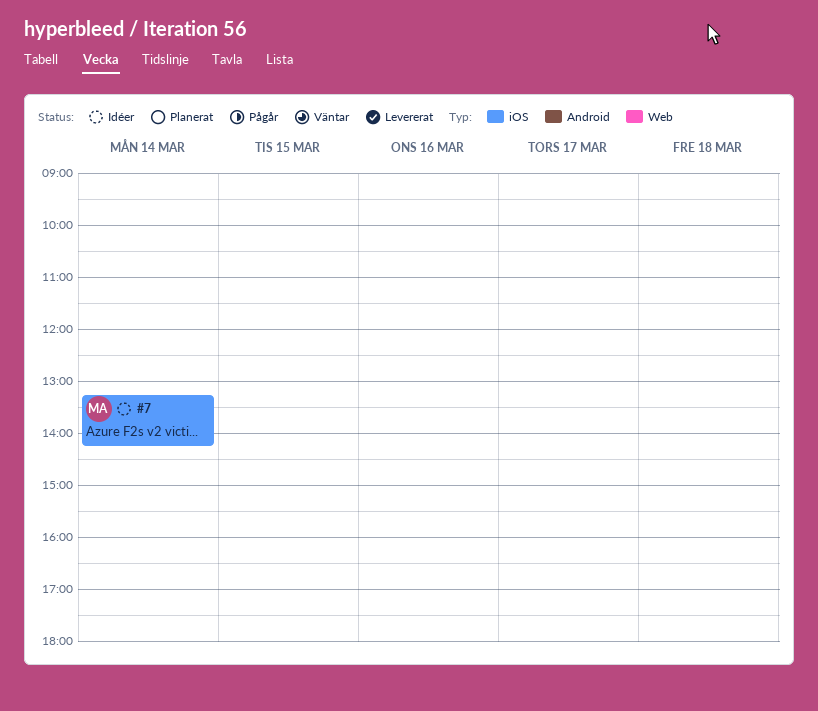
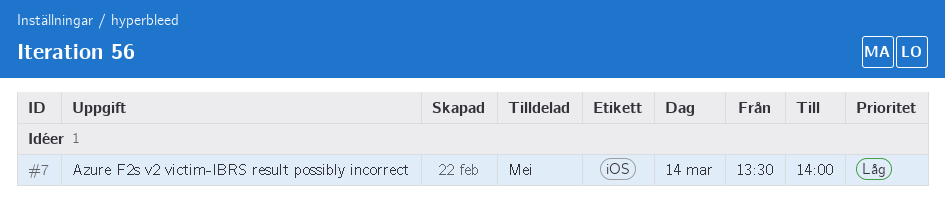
#7, begins: 13:15 -> 13:30
#7, ends: 14:15 -> 14:00

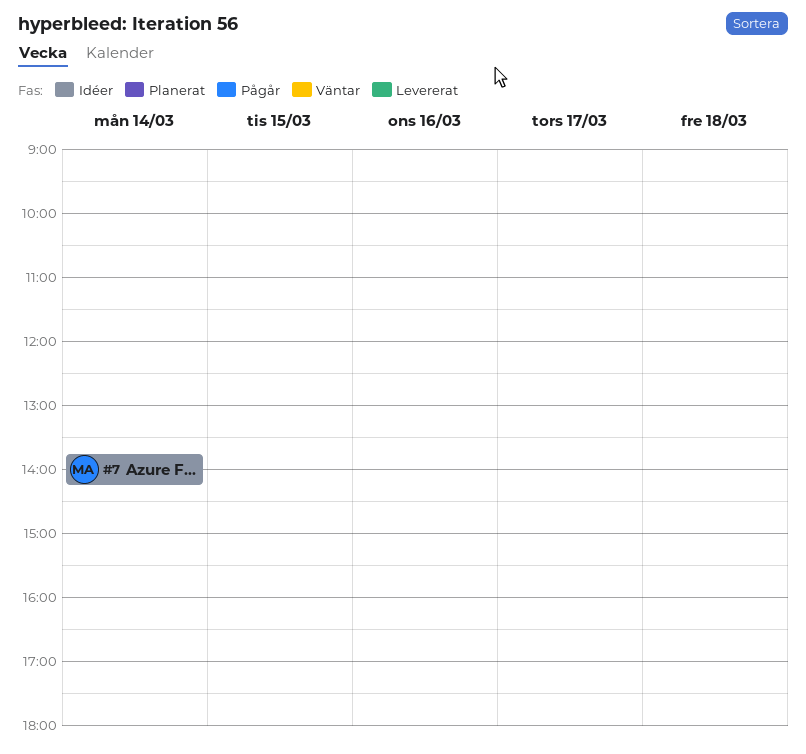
#7, begins: 13:30 -> 13:45
#7, ends: 14:00 -> 14:15

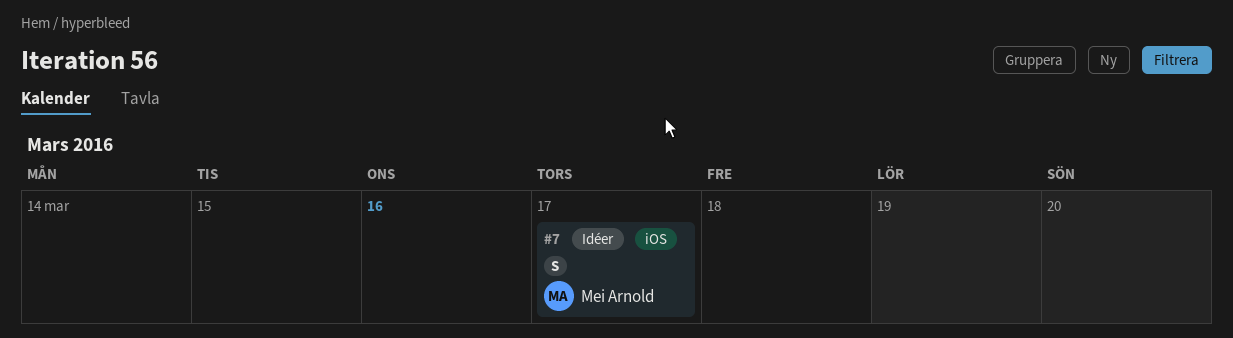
#7, day: Mar 14 -> Mar 17

